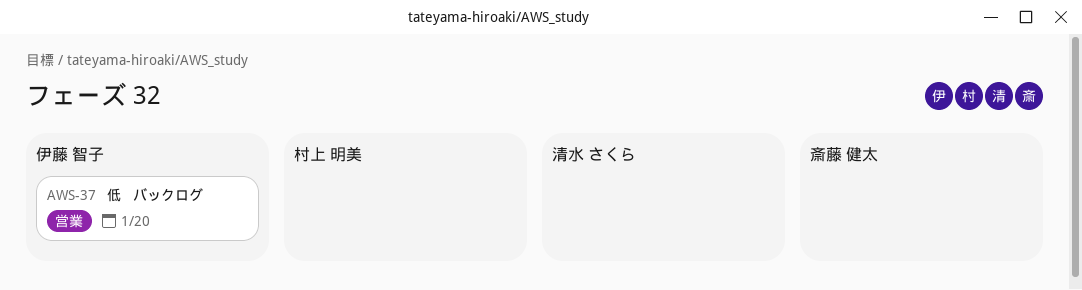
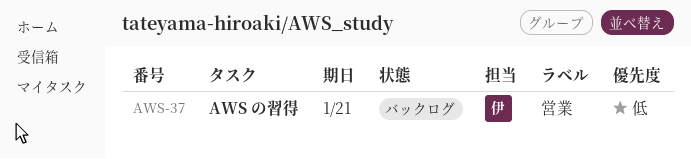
AWS-37, due: Jan 20 -> Jan 21

